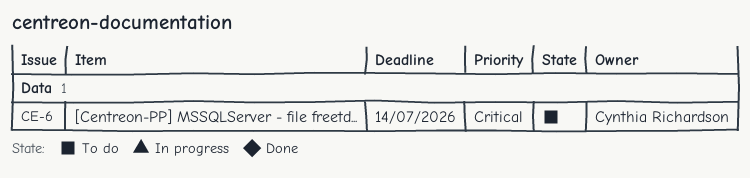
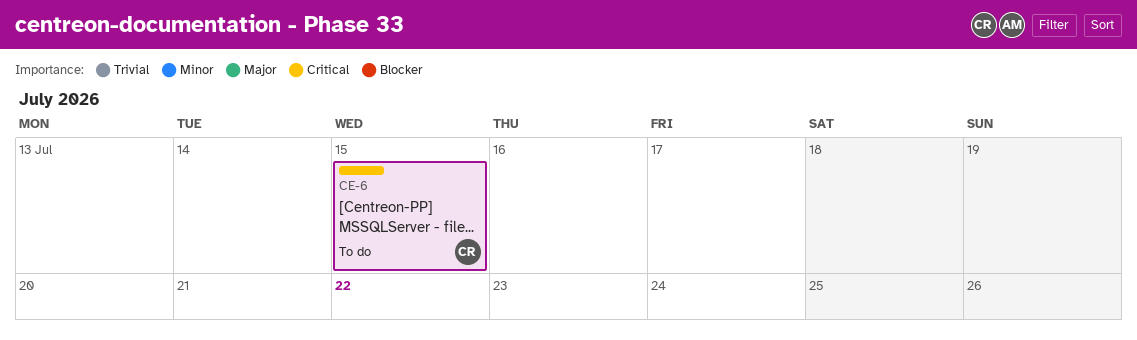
CE-6, due: Jul 14 -> Jul 15

